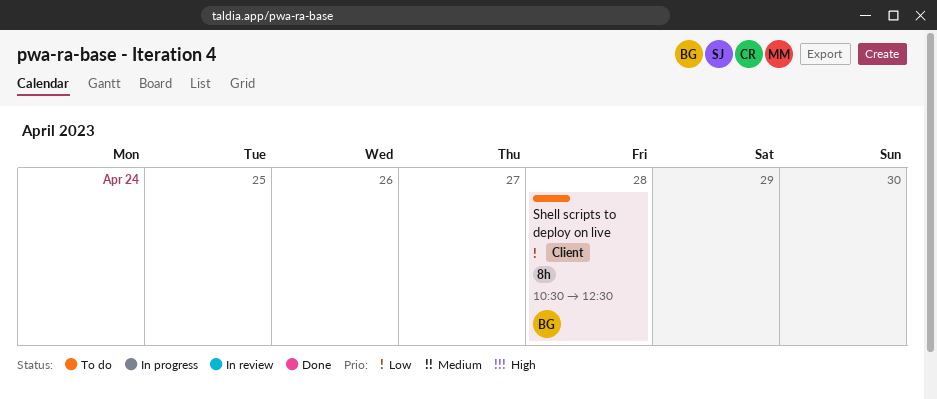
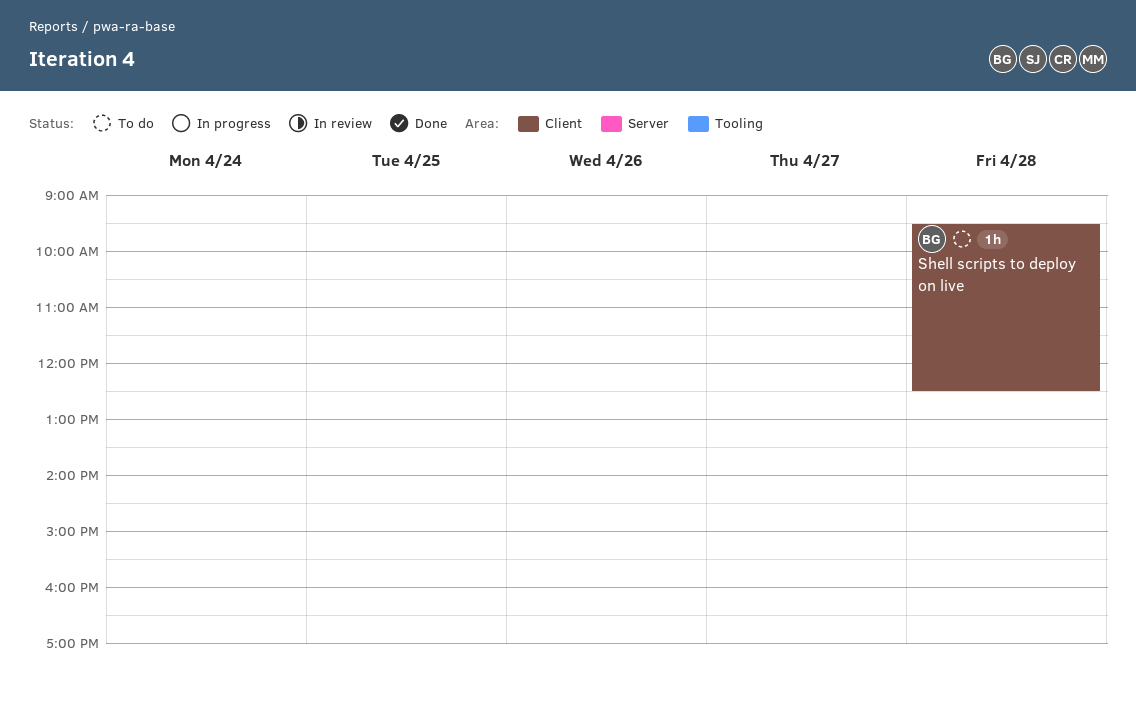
Shell scripts to deploy on live, estimate: 8h -> 1h
Shell scripts to deploy on live, begins: 10:30 -> 09:30

